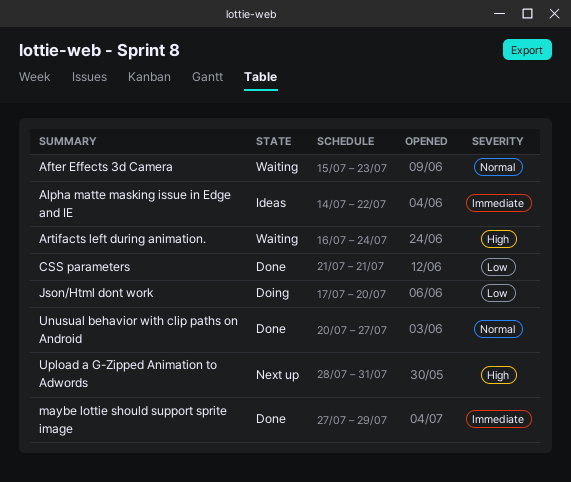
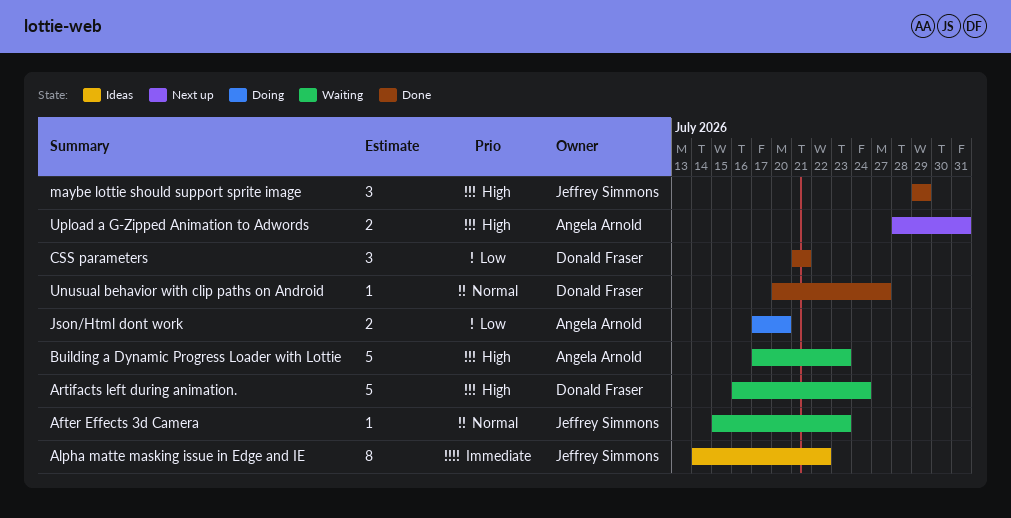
Building a Dynamic Progress Loader with Lottie: none -> present
maybe lottie should support sprite image, priority: Immediate -> High
maybe lottie should support sprite image, start: Jul 27 -> Jul 29

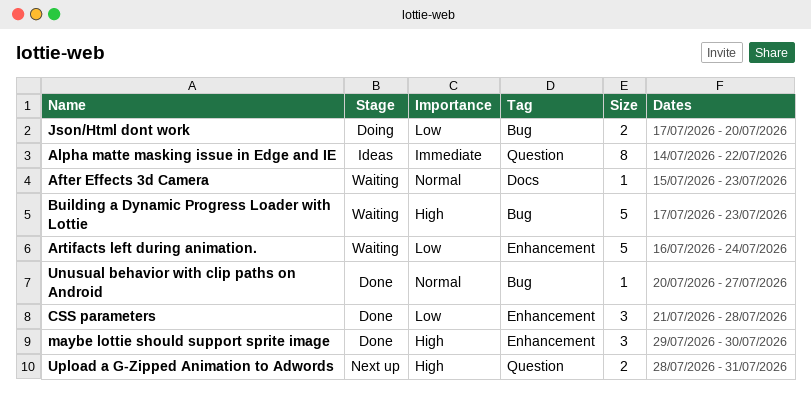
Artifacts left during animation., priority: High -> Low
CSS parameters, due: Jul 21 -> Jul 28
maybe lottie should support sprite image, due: Jul 29 -> Jul 30

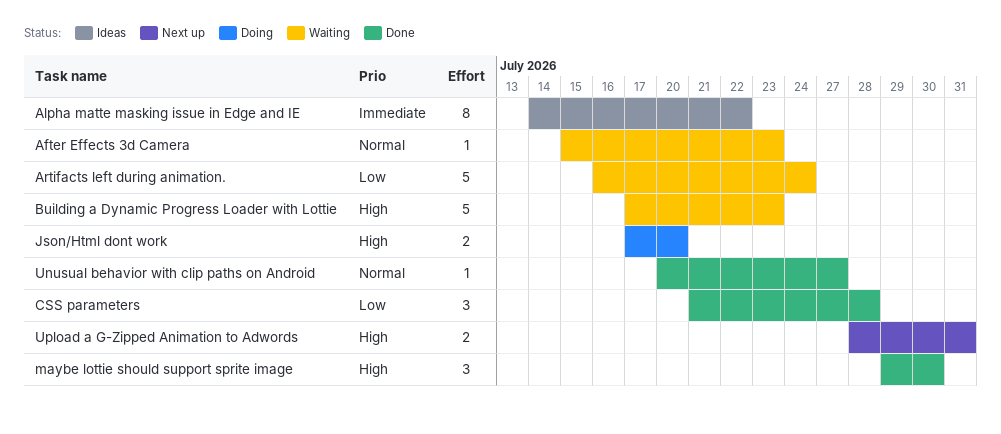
Json/Html dont work, priority: Low -> High

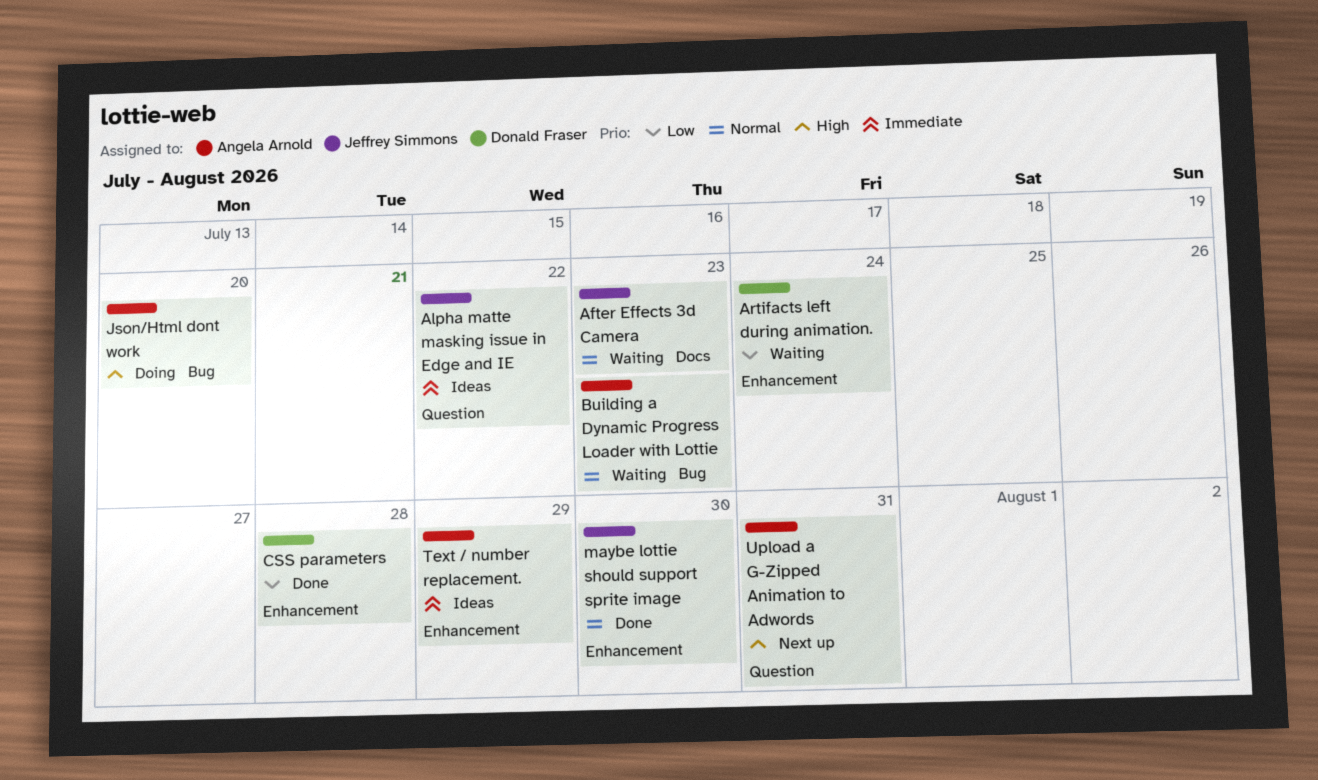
Building a Dynamic Progress Loader with Lottie, priority: High -> Normal
maybe lottie should support sprite image, priority: High -> Normal
Text / number replacement.: none -> present
Unusual behavior with clip paths on Android: present -> none

